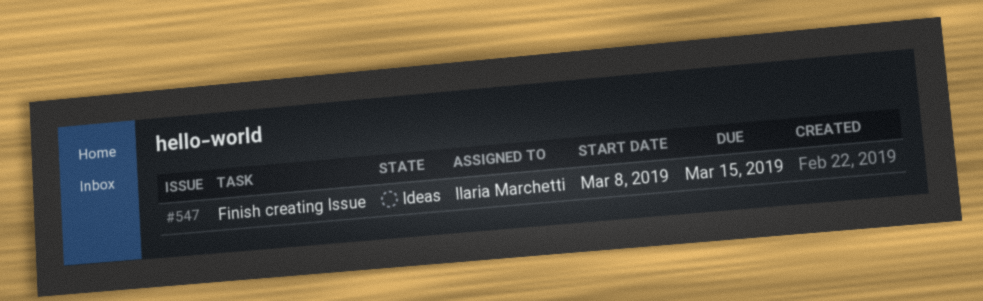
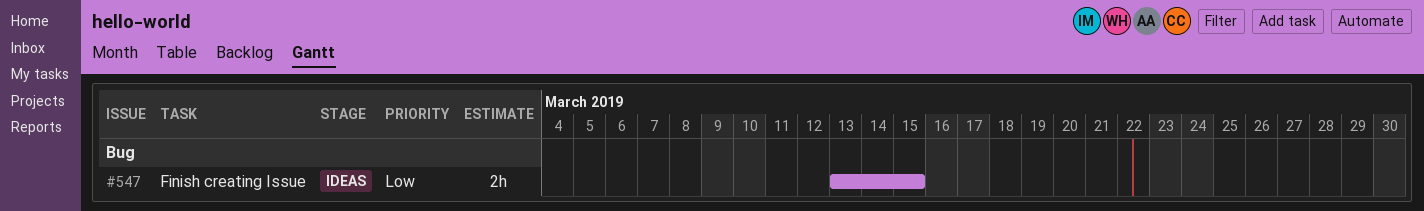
#547, start: Mar 8 -> Mar 13

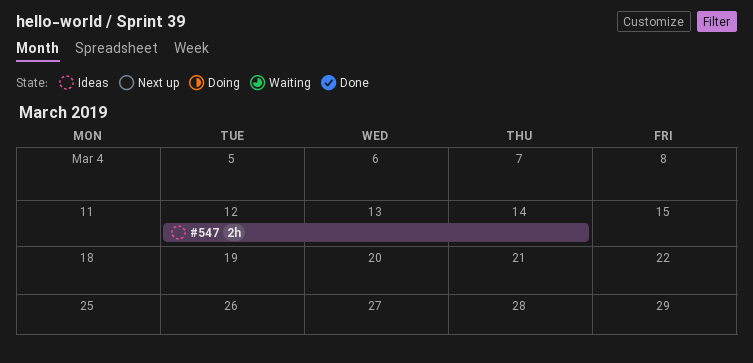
#547, start: Mar 13 -> Mar 12
#547, due: Mar 15 -> Mar 14

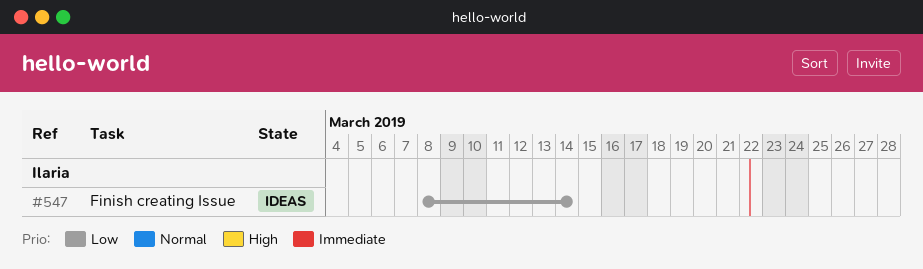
#547, start: Mar 12 -> Mar 8

